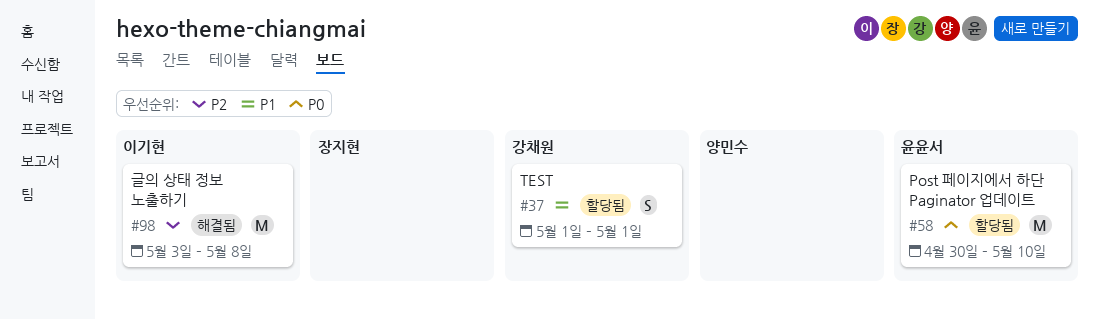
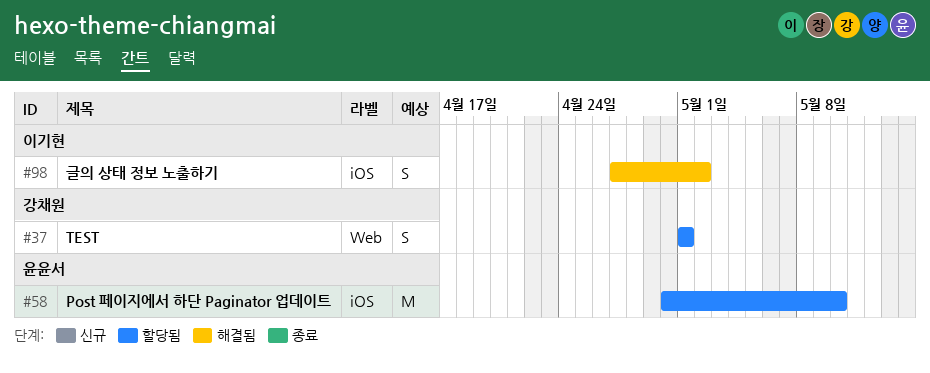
#98, estimate: M -> S
#98, start: May 3 -> Apr 27
#98, due: May 8 -> May 2

